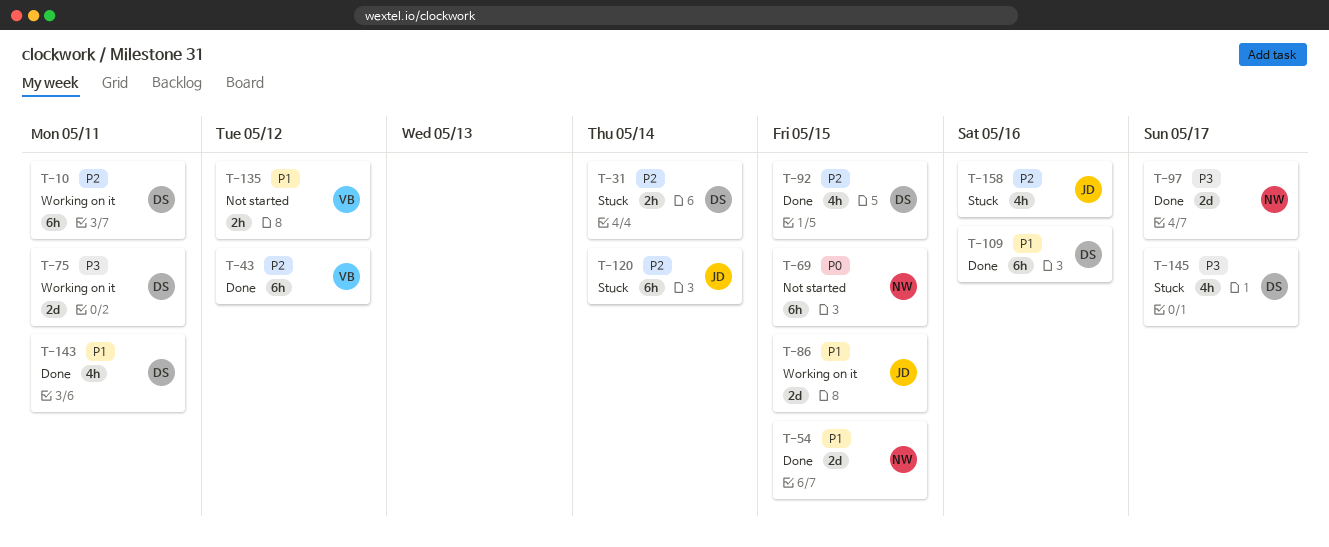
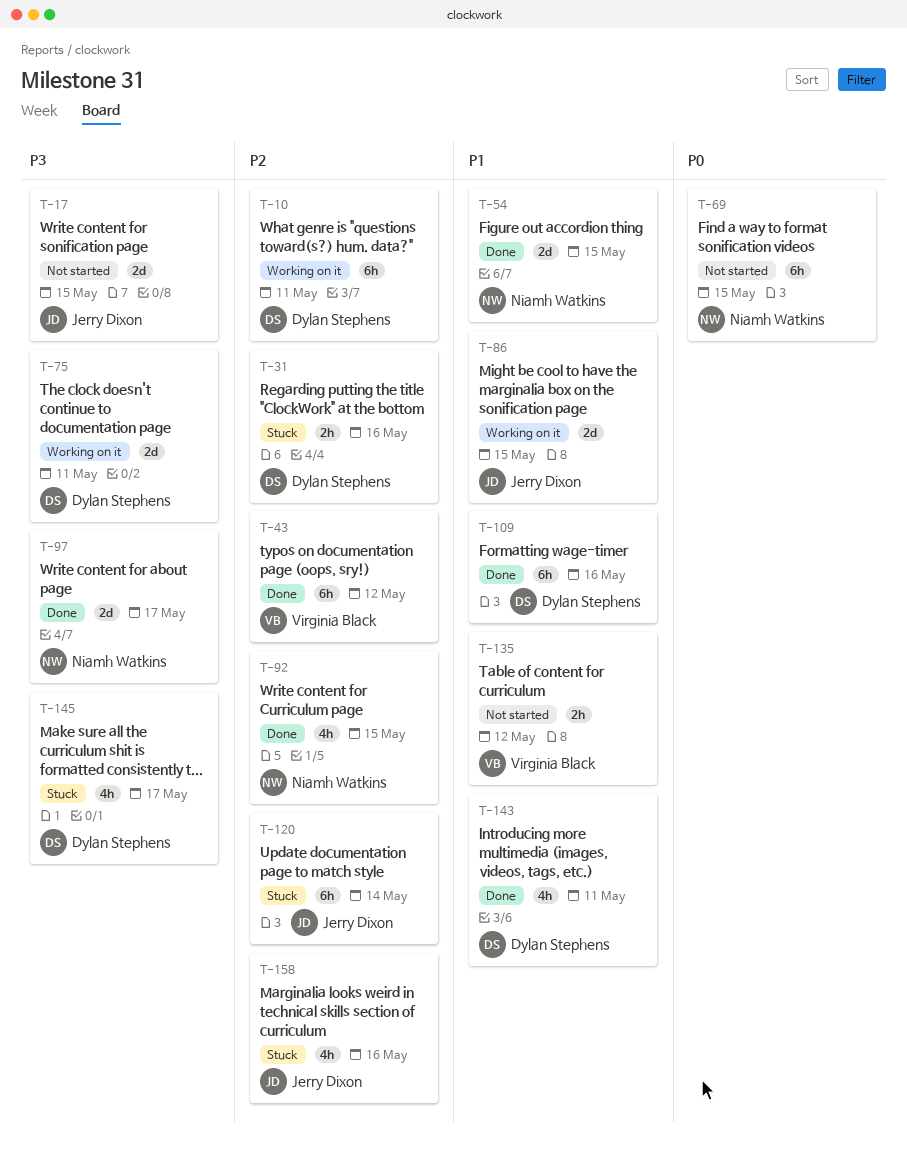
T-17: none -> present
T-31, due: May 14 -> May 16
T-92, owner: Dylan Stephens -> Niamh Watkins

